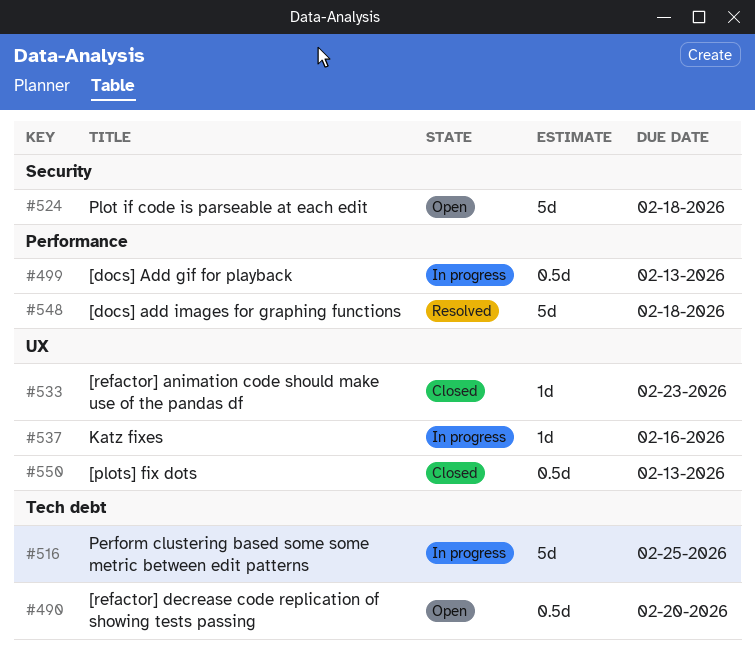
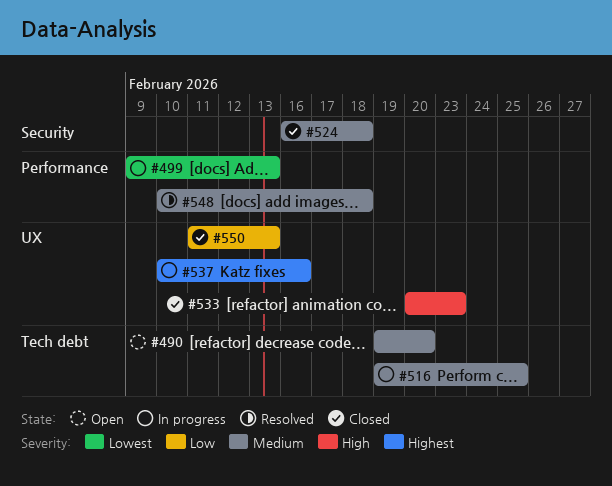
#524, status: Open -> Closed

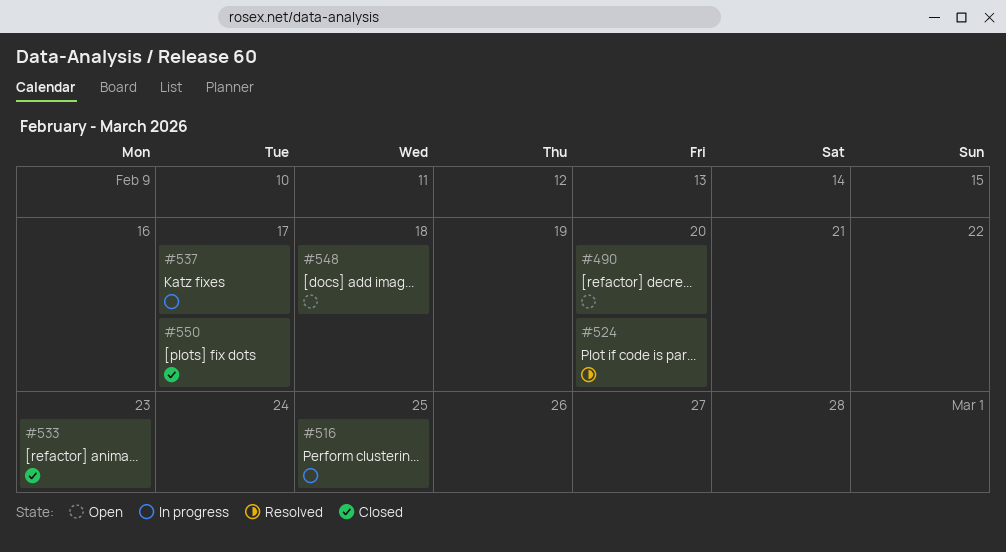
#499: present -> none
#524, status: Closed -> Resolved
#524, due: Feb 18 -> Feb 20
#537, due: Feb 16 -> Feb 17
#548, status: Resolved -> Open
#550, due: Feb 13 -> Feb 17

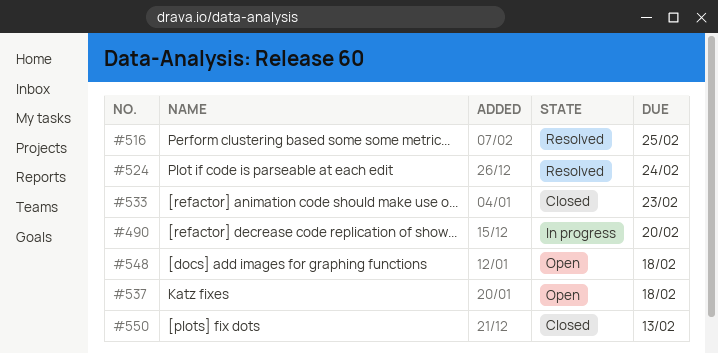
#490, status: Open -> In progress
#516, status: In progress -> Resolved
#524, due: Feb 20 -> Feb 24
#537, status: In progress -> Open
#537, due: Feb 17 -> Feb 18
#550, due: Feb 17 -> Feb 13

